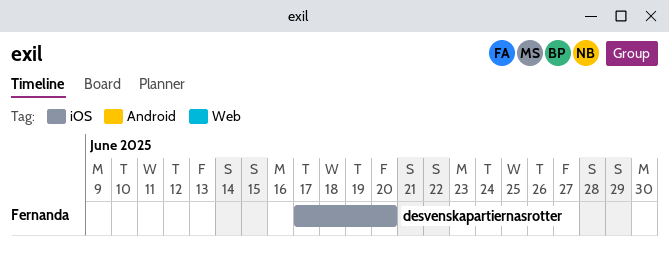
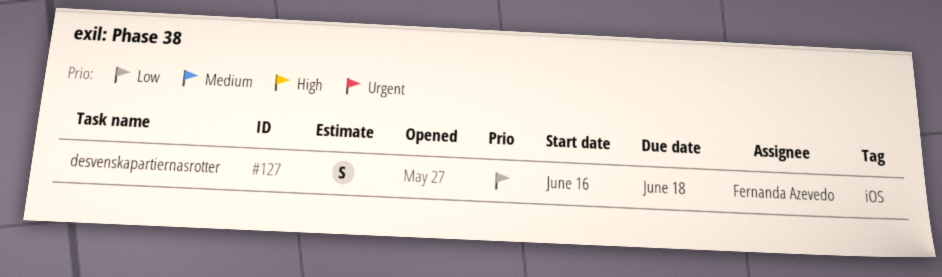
desvenskapartiernasrotter, start: Jun 17 -> Jun 16
desvenskapartiernasrotter, due: Jun 20 -> Jun 18

